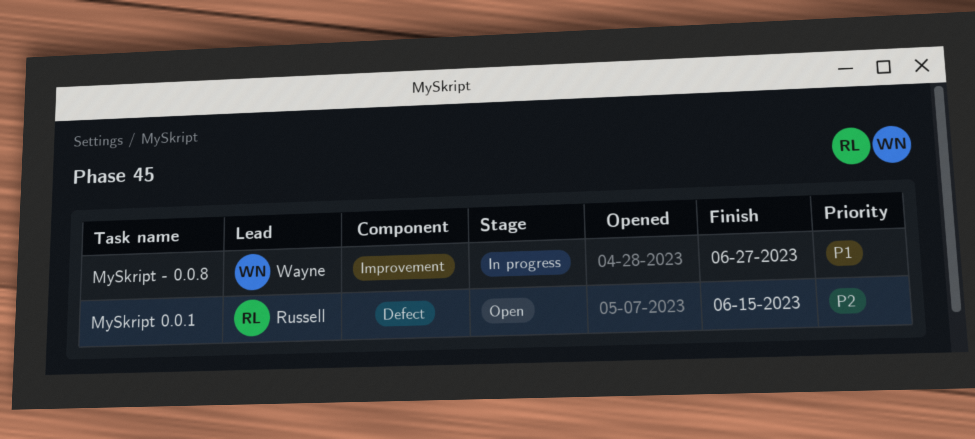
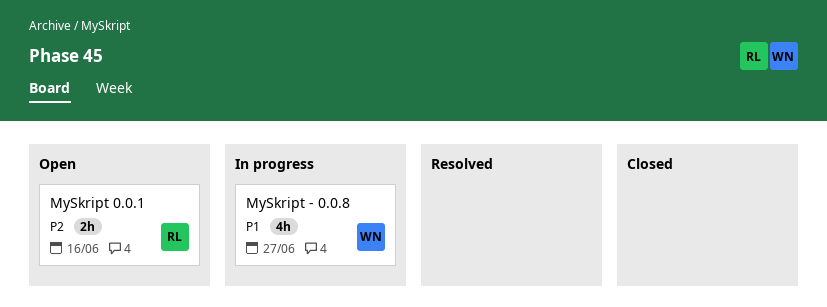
MySkript 0.0.1, due: Jun 15 -> Jun 16

